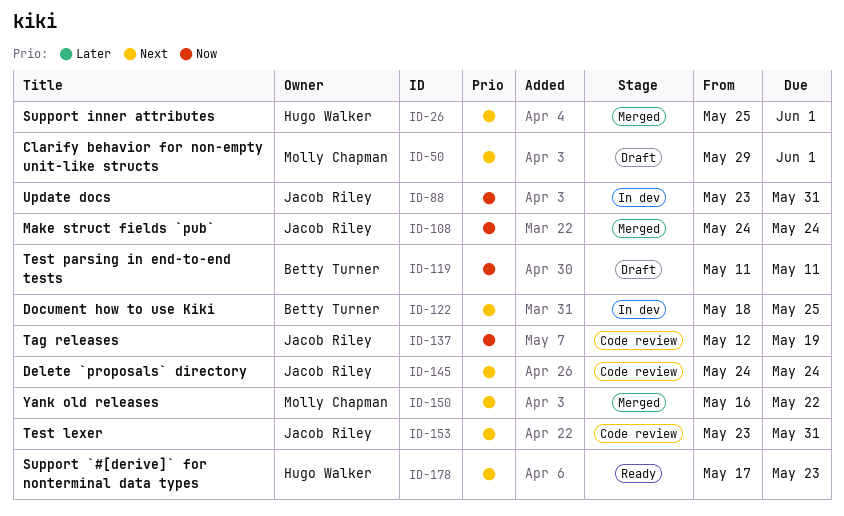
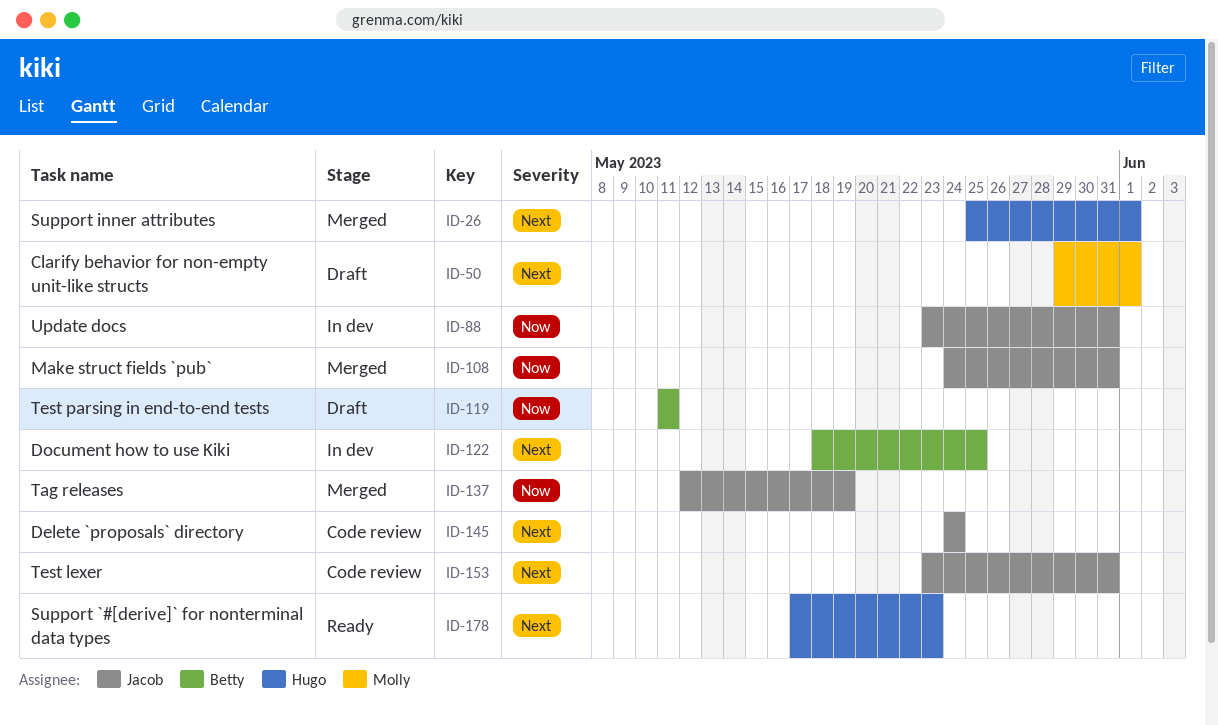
ID-108, due: May 24 -> May 31
ID-137, status: Code review -> Merged
ID-150: present -> none

